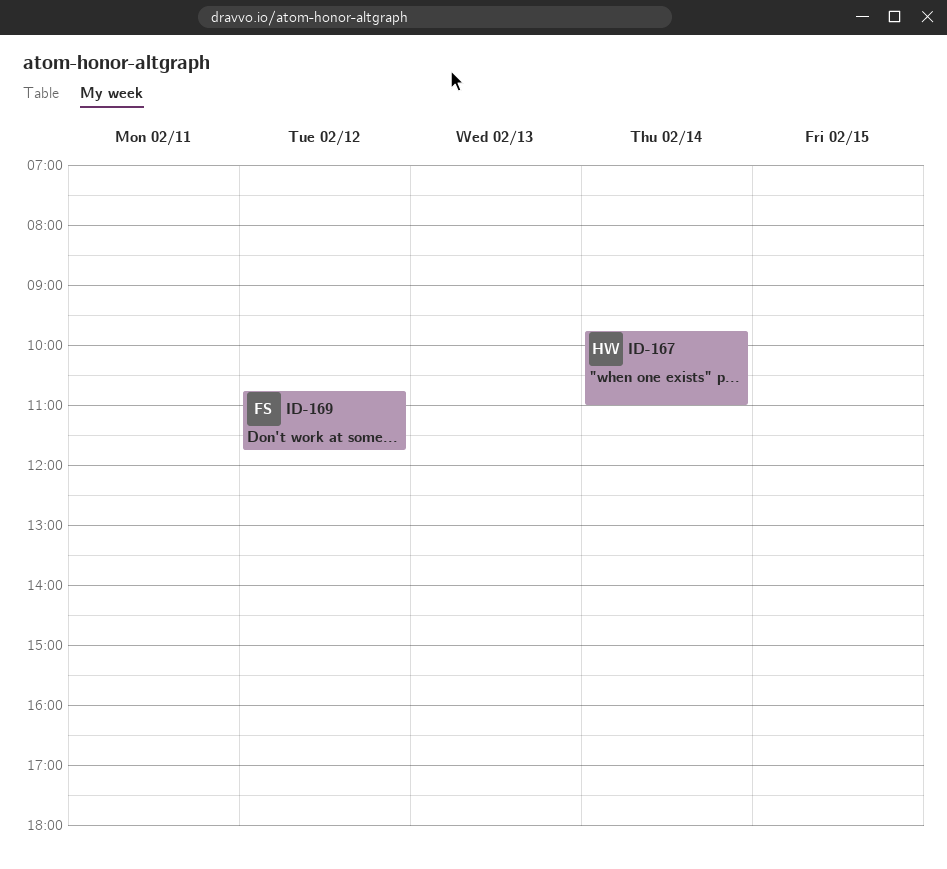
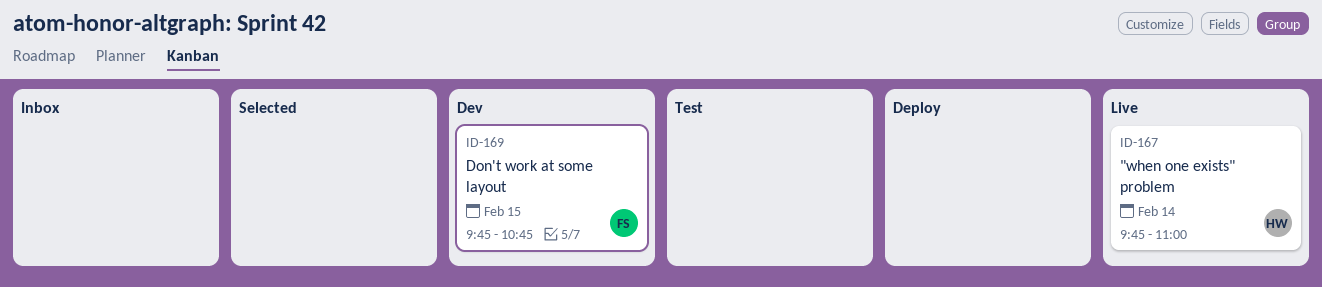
ID-169, day: Feb 12 -> Feb 15
ID-169, begins: 10:45 -> 09:45
ID-169, ends: 11:45 -> 10:45

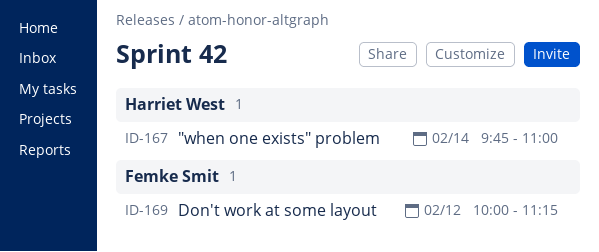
ID-169, day: Feb 15 -> Feb 12
ID-169, begins: 09:45 -> 10:00
ID-169, ends: 10:45 -> 11:15

